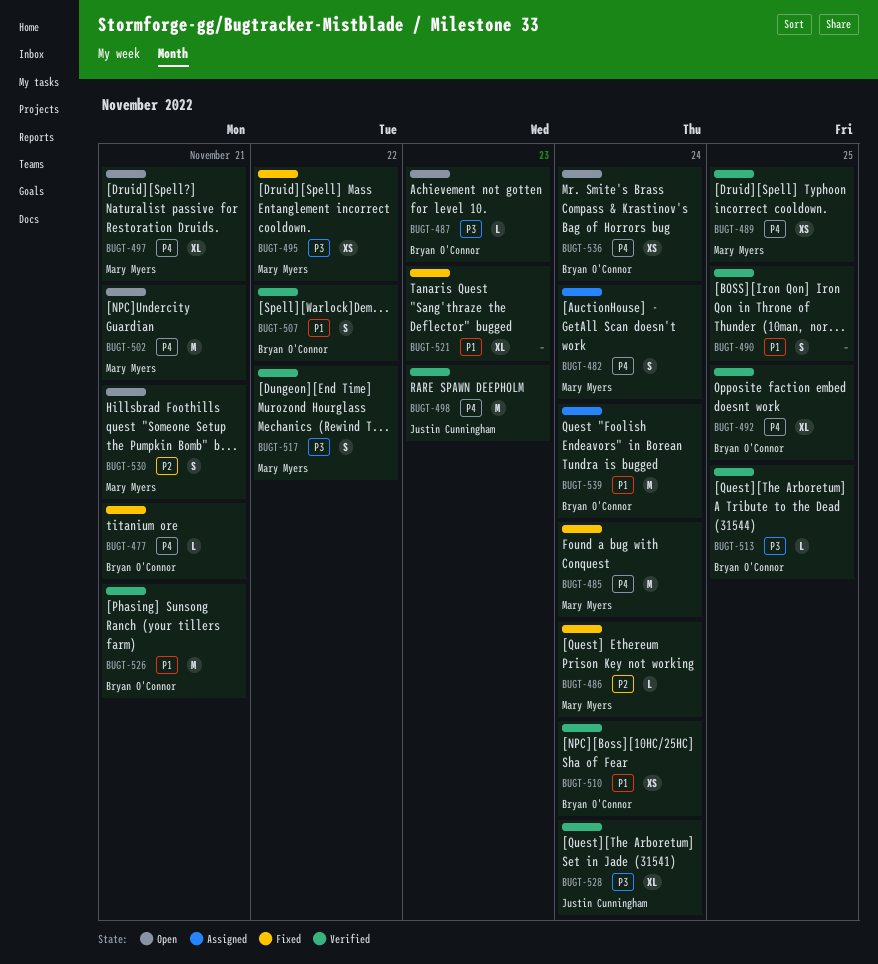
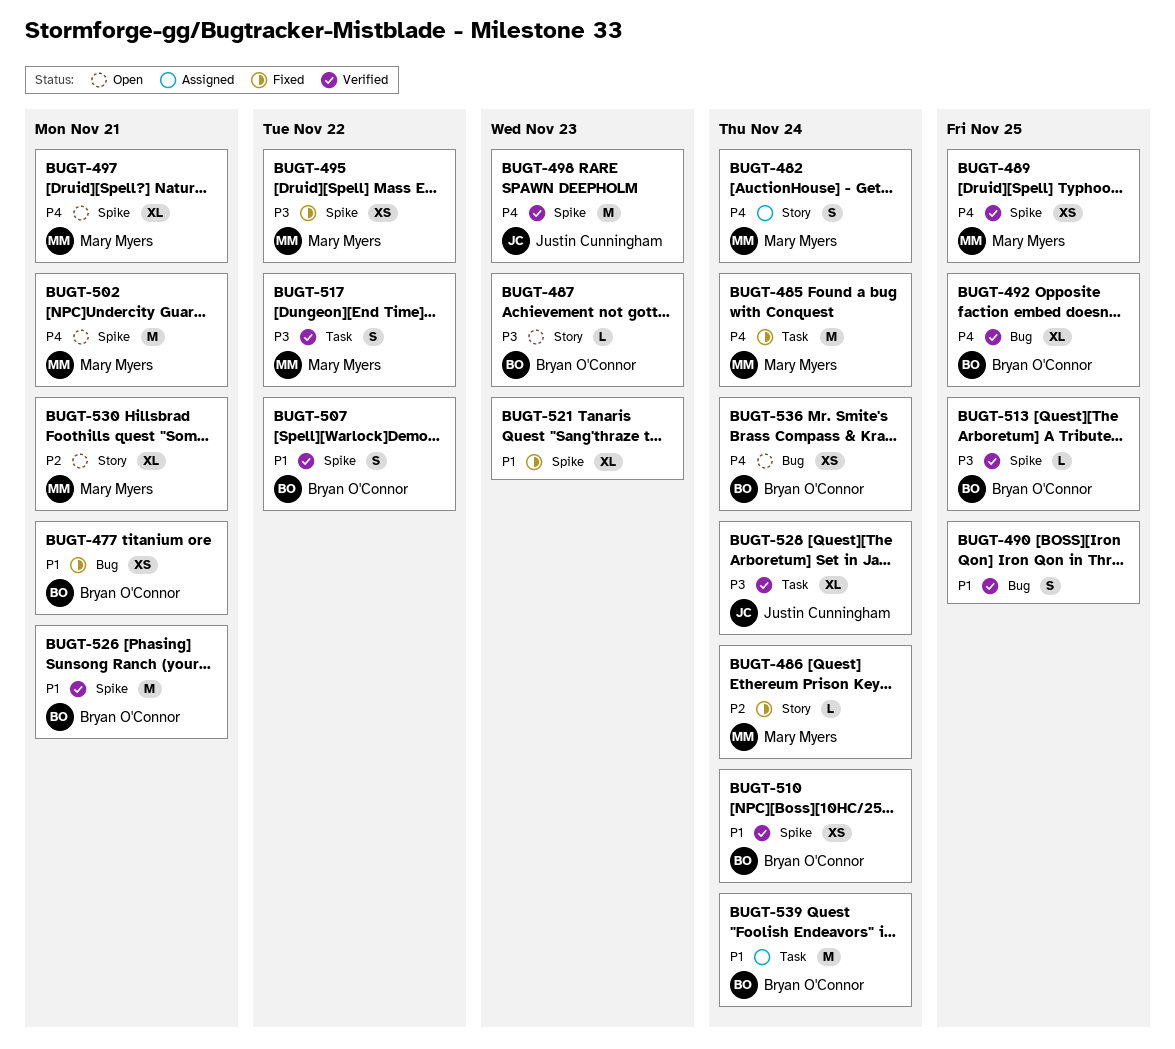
BUGT-477, priority: P4 -> P1
BUGT-477, estimate: L -> XS
BUGT-530, estimate: S -> XL

